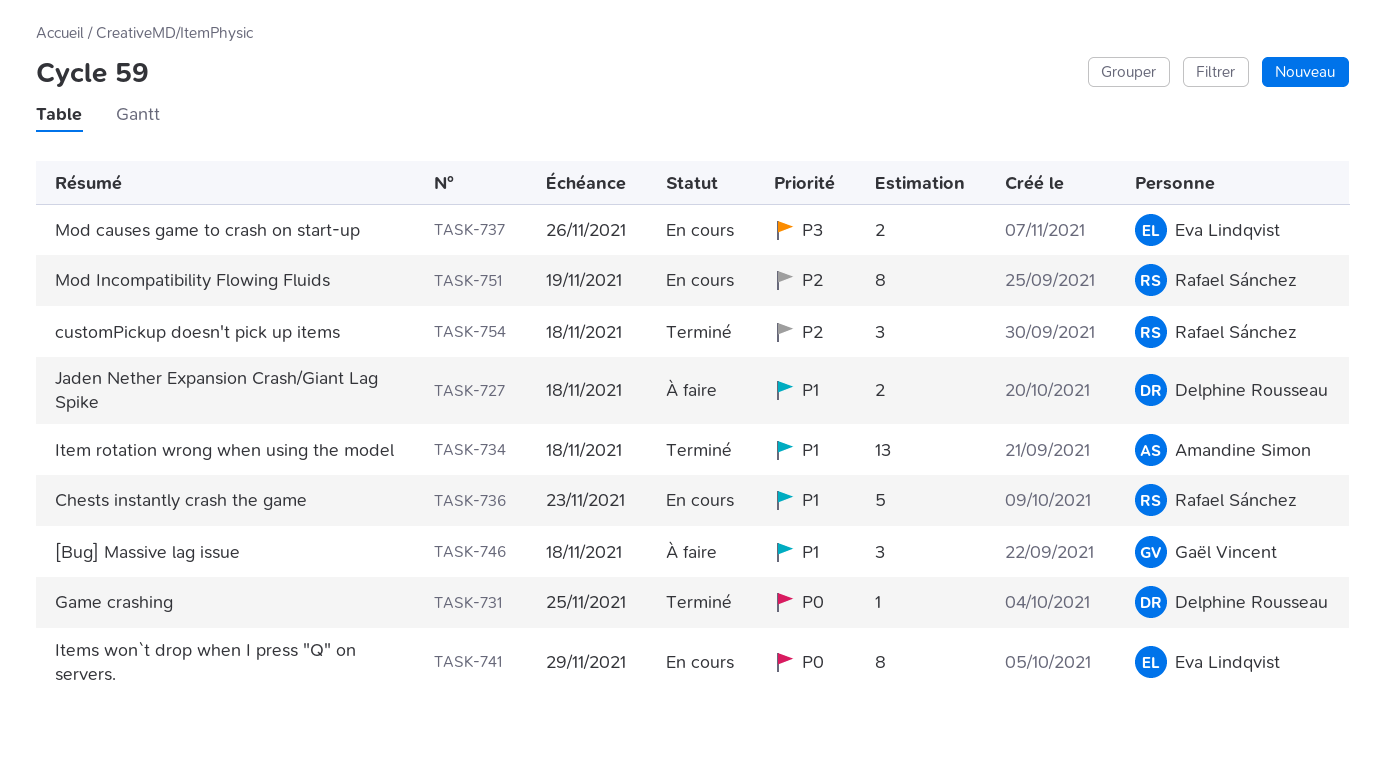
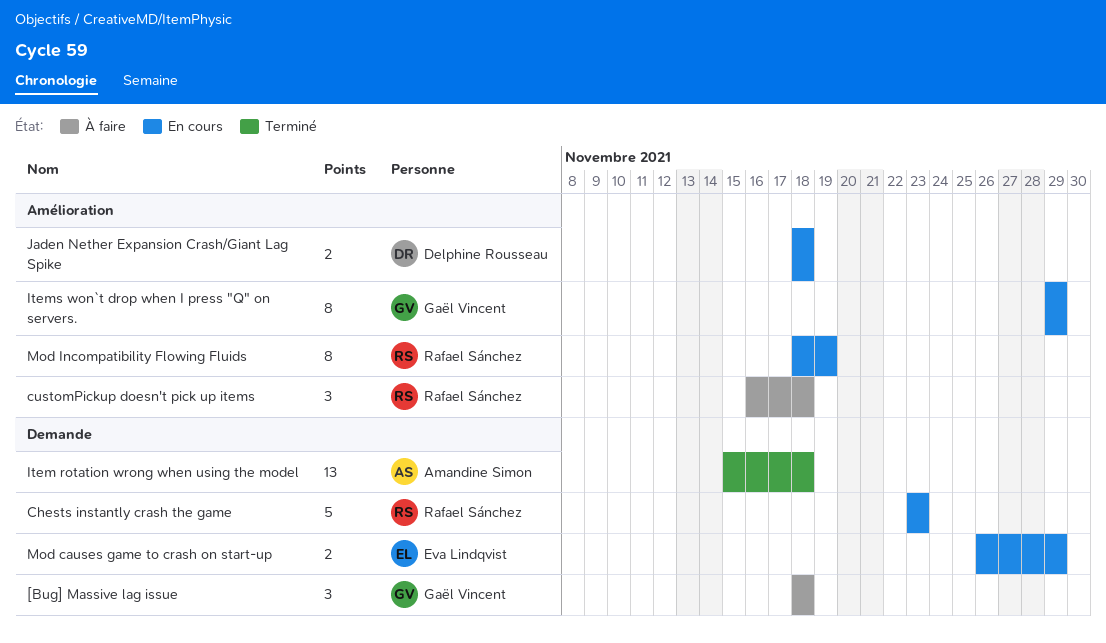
customPickup doesn't pick up items, status: Terminé -> À faire
Game crashing: present -> none
Items won`t drop when I press "Q" on servers., owner: Eva Lindqvist -> Gaël Vincent
Jaden Nether Expansion Crash/Giant Lag Spike, status: À faire -> En cours
Mod causes game to crash on start-up, due: Nov 26 -> Nov 29

